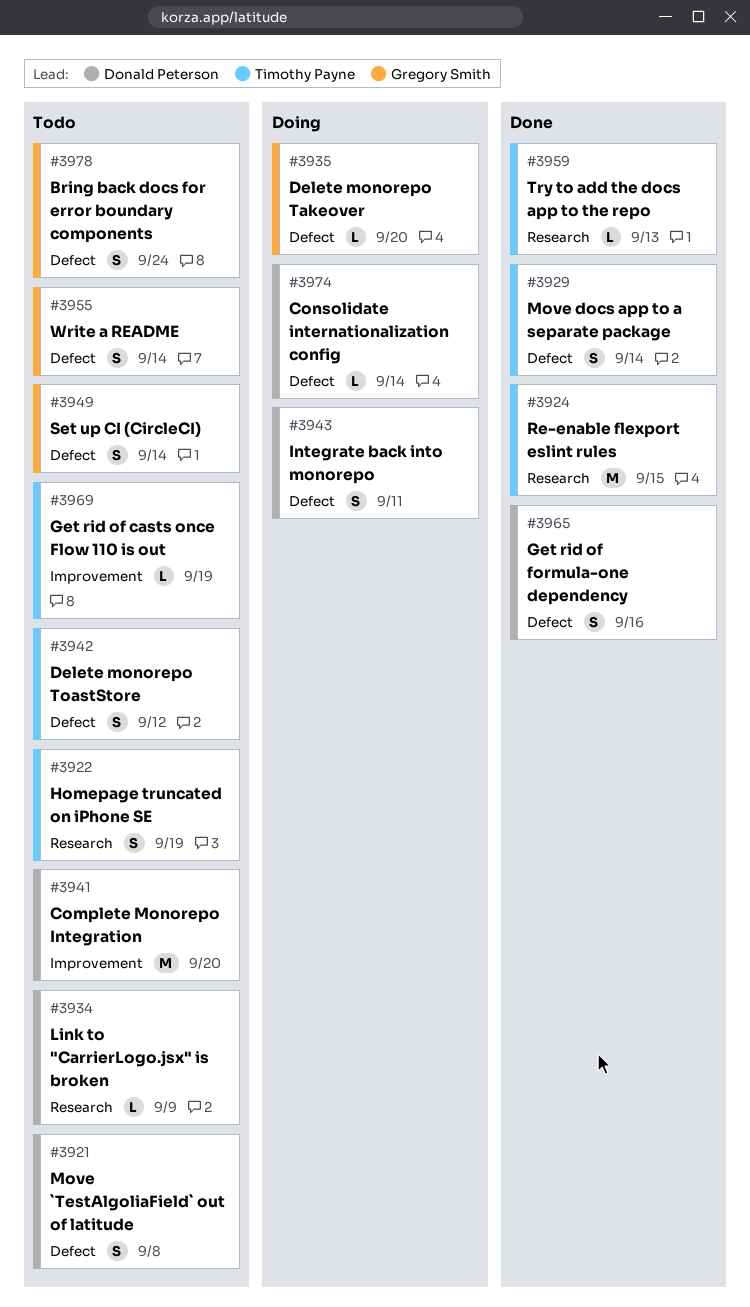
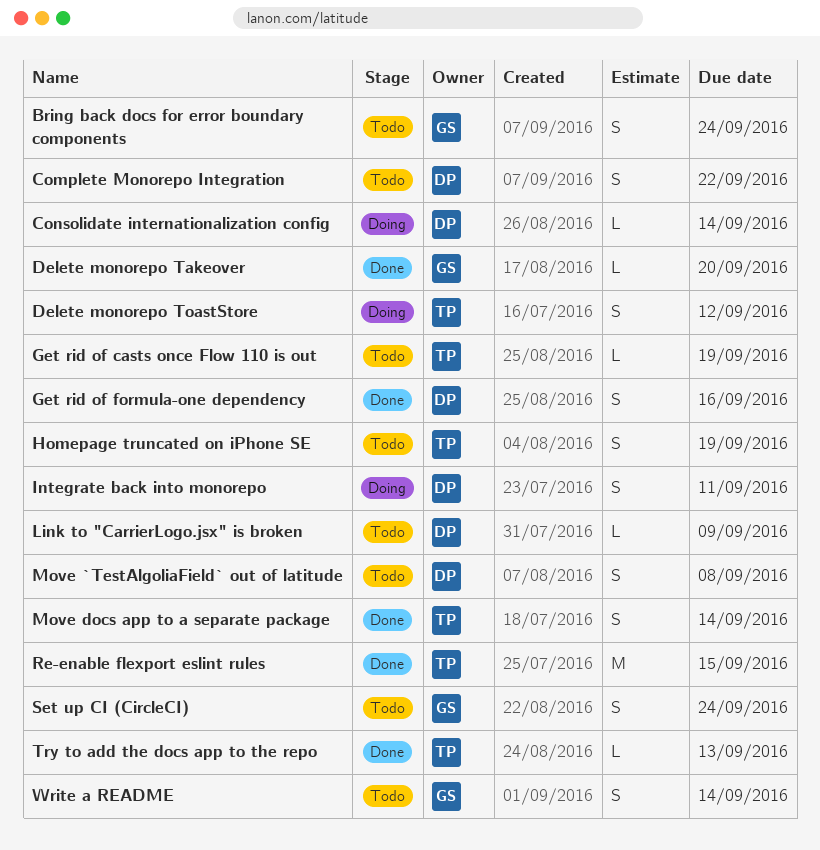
Complete Monorepo Integration, estimate: M -> S
Complete Monorepo Integration, due: Sep 20 -> Sep 22
Delete monorepo Takeover, status: Doing -> Done
Delete monorepo ToastStore, status: Todo -> Doing
Set up CI (CircleCI), due: Sep 14 -> Sep 24

